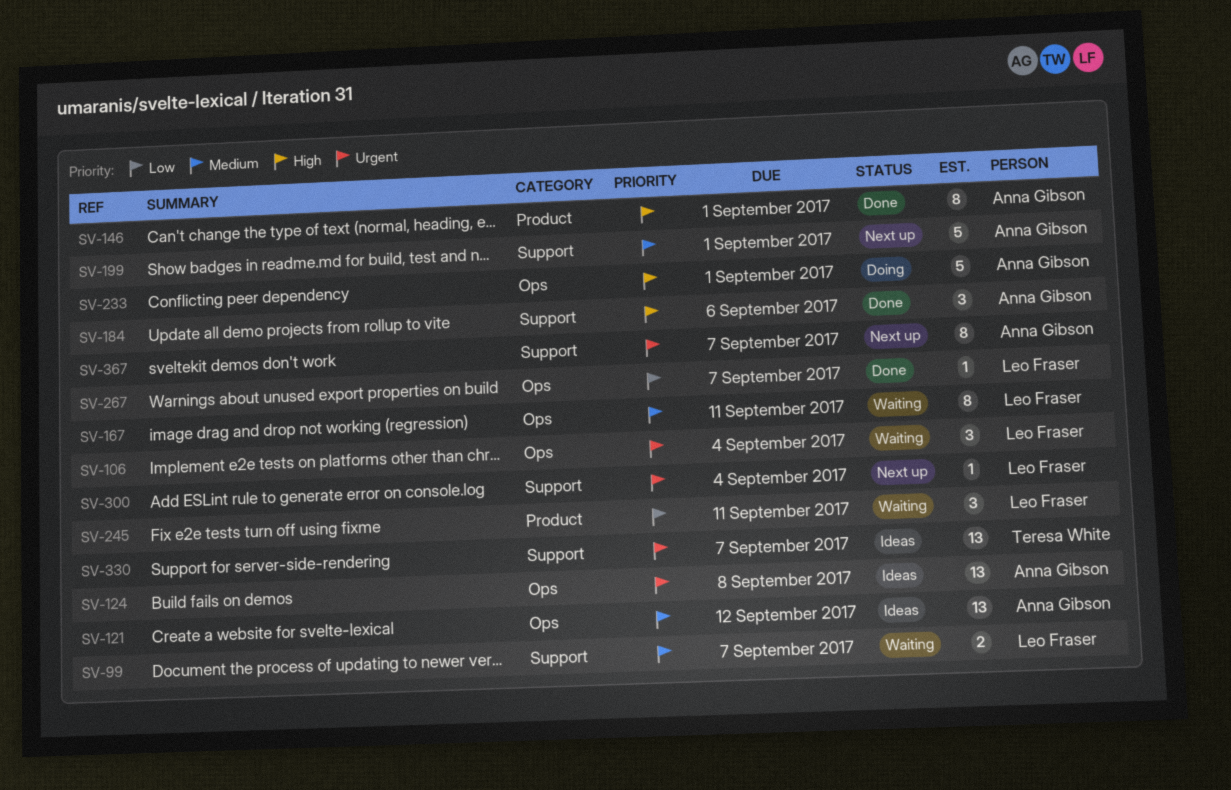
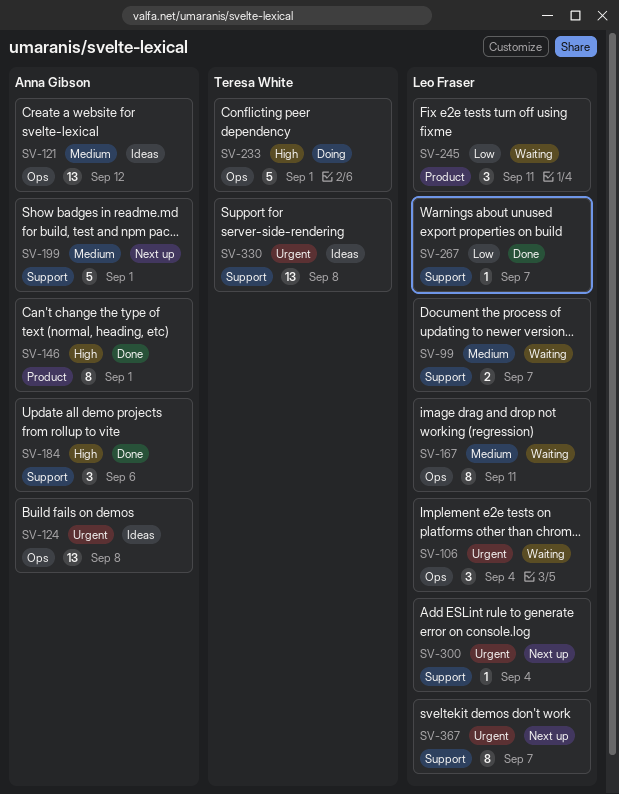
SV-233, owner: Anna Gibson -> Teresa White
SV-267, label: Ops -> Support
SV-330, due: Sep 7 -> Sep 8
SV-367, owner: Anna Gibson -> Leo Fraser

